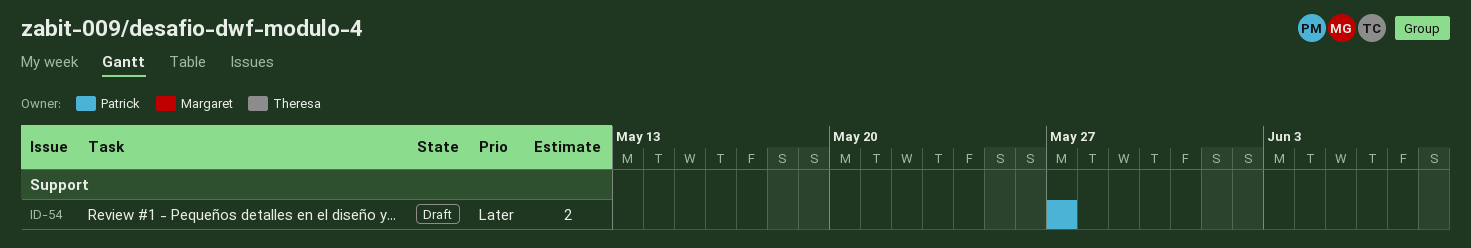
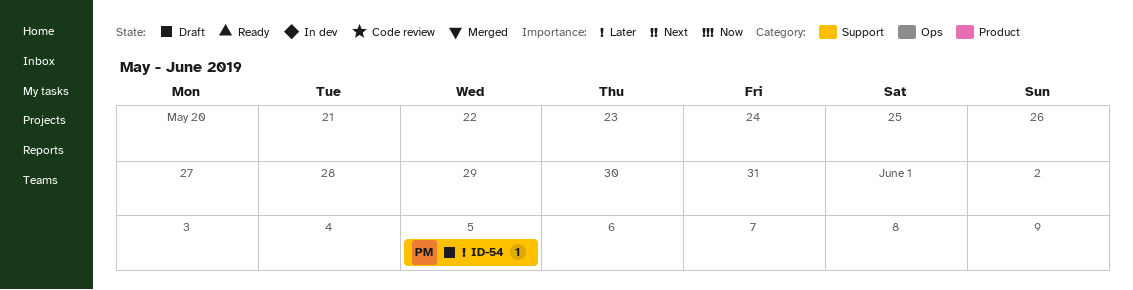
ID-54, estimate: 2 -> 1
ID-54, start: May 27 -> Jun 5
ID-54, due: May 27 -> Jun 5

